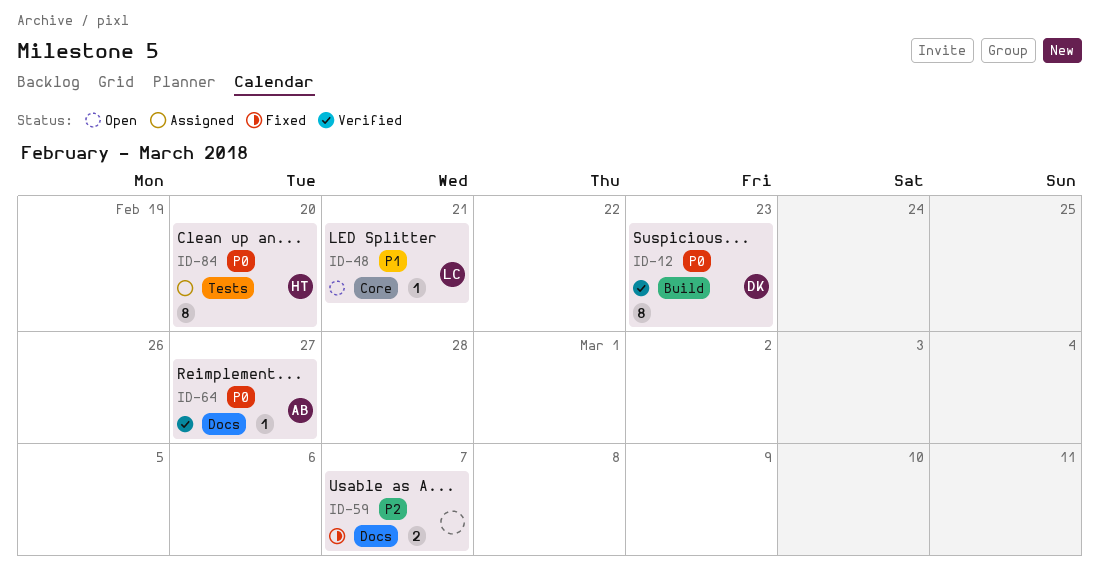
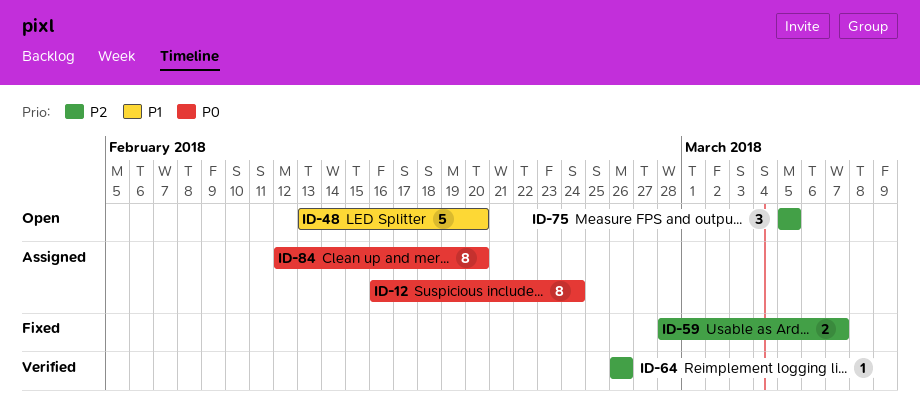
ID-12, status: Verified -> Assigned
ID-12, due: Feb 23 -> Feb 24
ID-48, estimate: 1 -> 5
ID-48, due: Feb 21 -> Feb 20
ID-64, priority: P0 -> P2
ID-64, due: Feb 27 -> Feb 26
ID-75: none -> present

